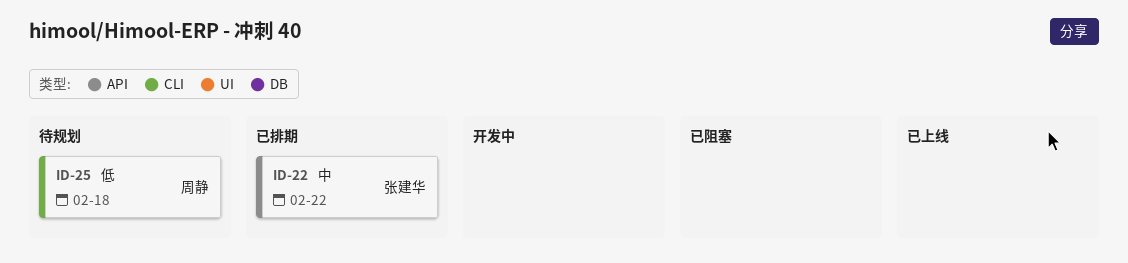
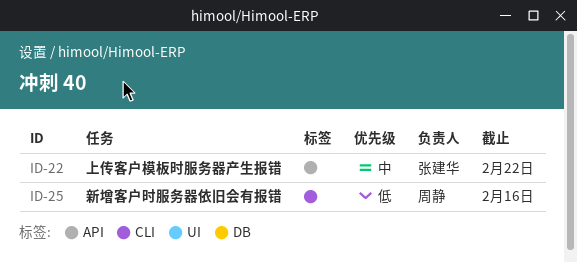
ID-25, due: Feb 18 -> Feb 16

